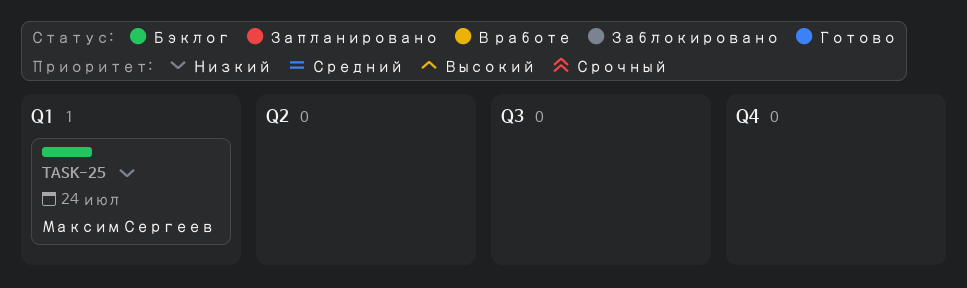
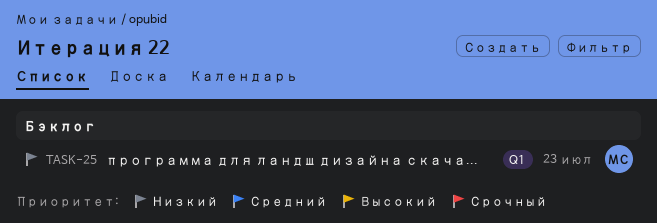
TASK-25, due: Jul 24 -> Jul 23

